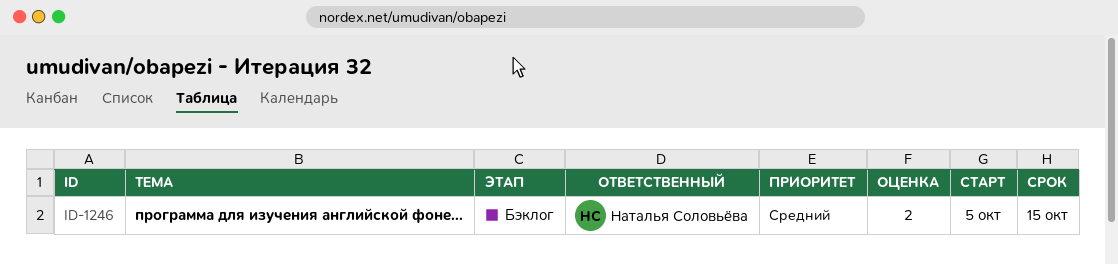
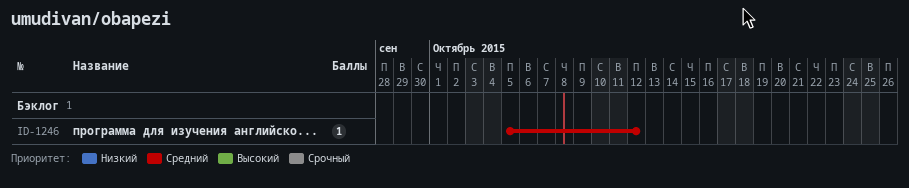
ID-1246, estimate: 2 -> 1
ID-1246, due: Oct 15 -> Oct 12

